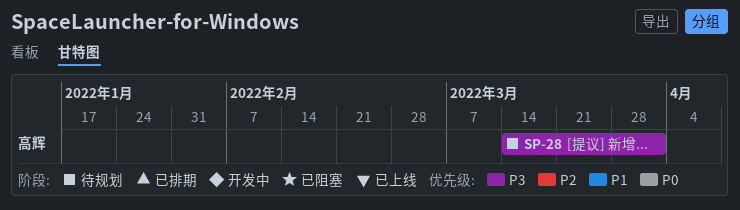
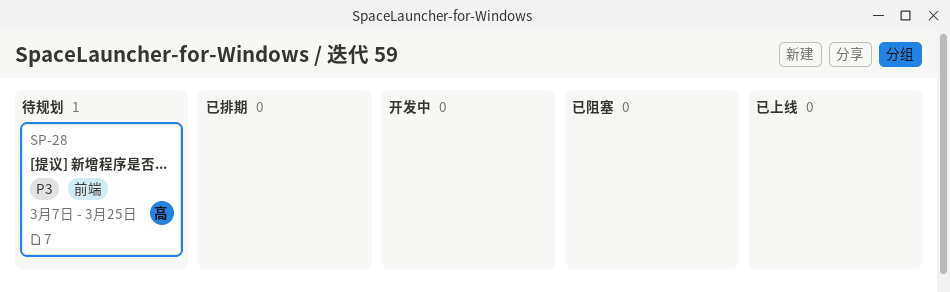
SP-28, start: Mar 14 -> Mar 7
SP-28, due: Apr 1 -> Mar 25

